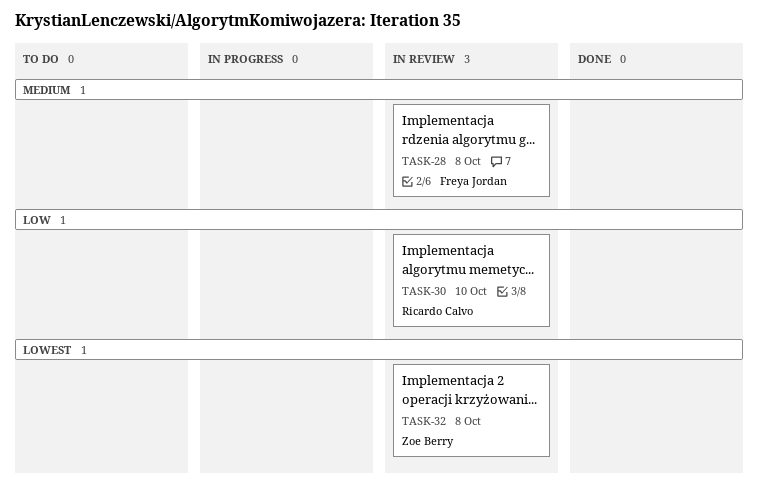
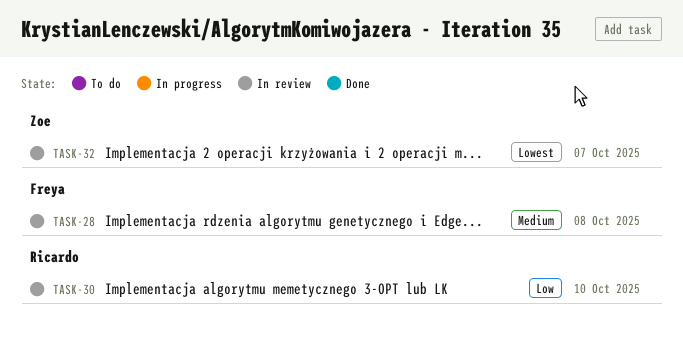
TASK-32, due: Oct 8 -> Oct 7

